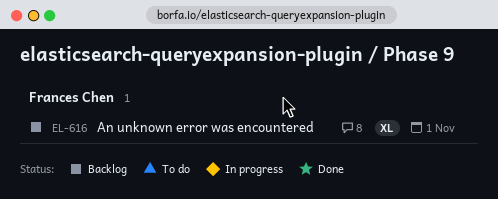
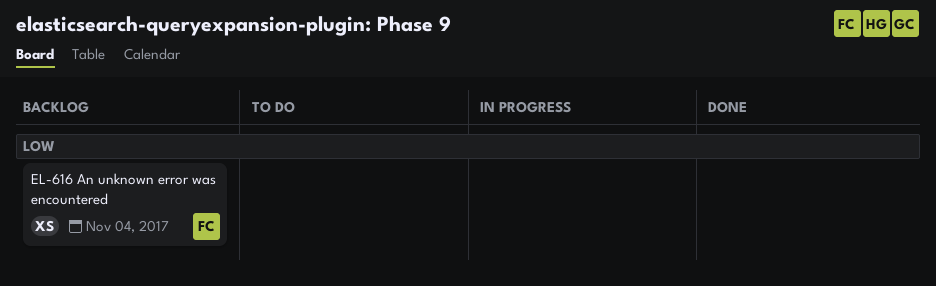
EL-616, estimate: XL -> XS
EL-616, due: Nov 1 -> Nov 4

